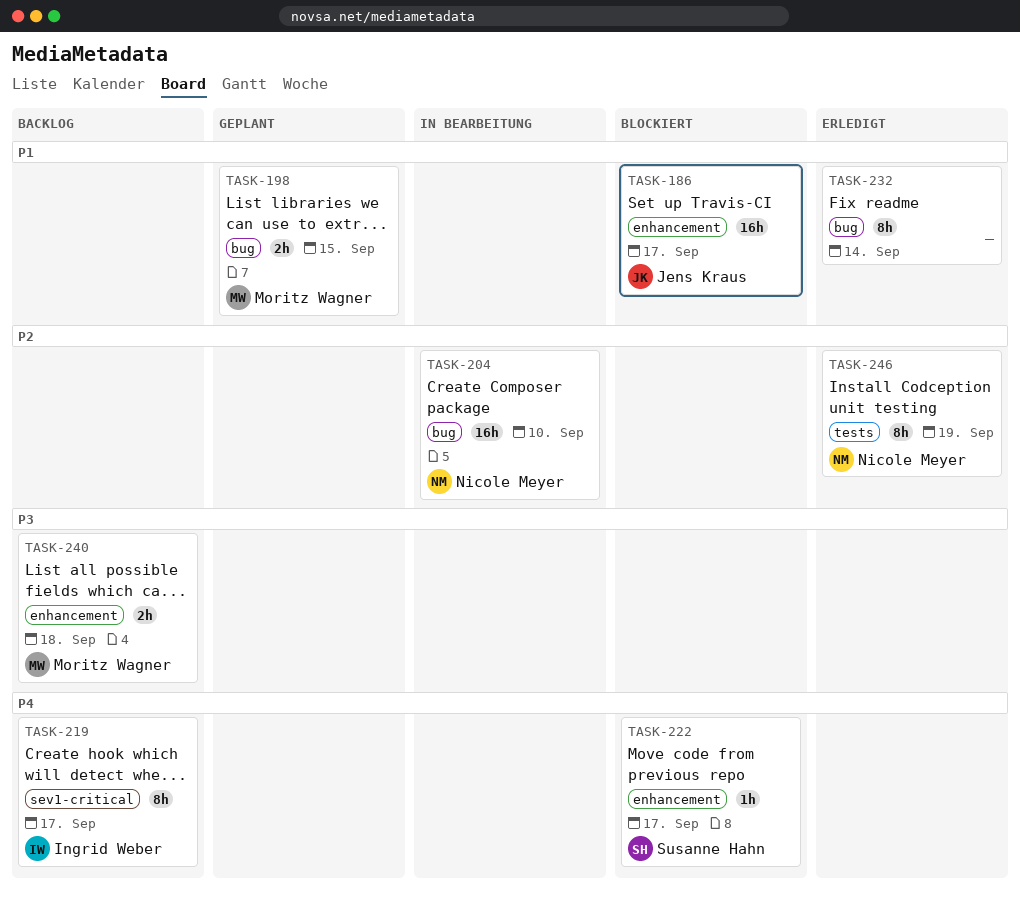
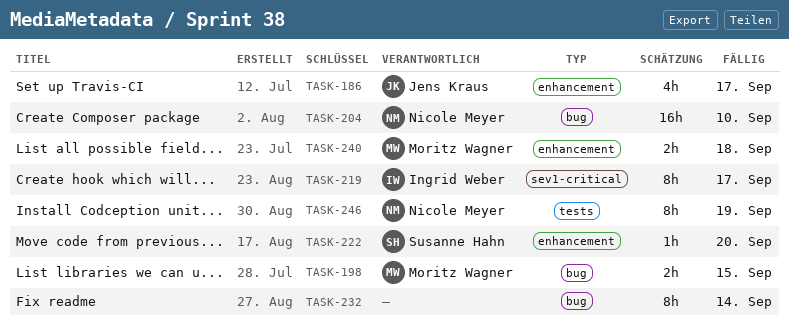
TASK-186, estimate: 16h -> 4h
TASK-222, due: Sep 17 -> Sep 20

